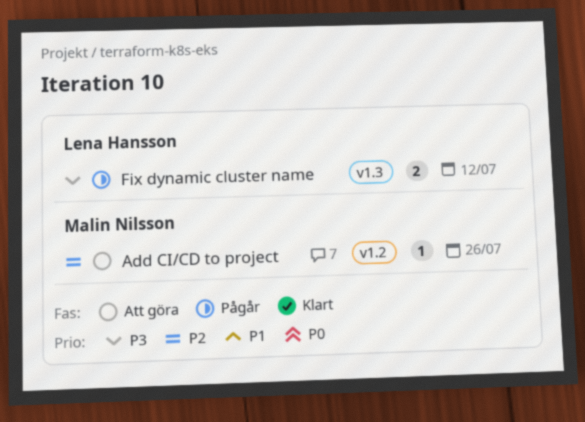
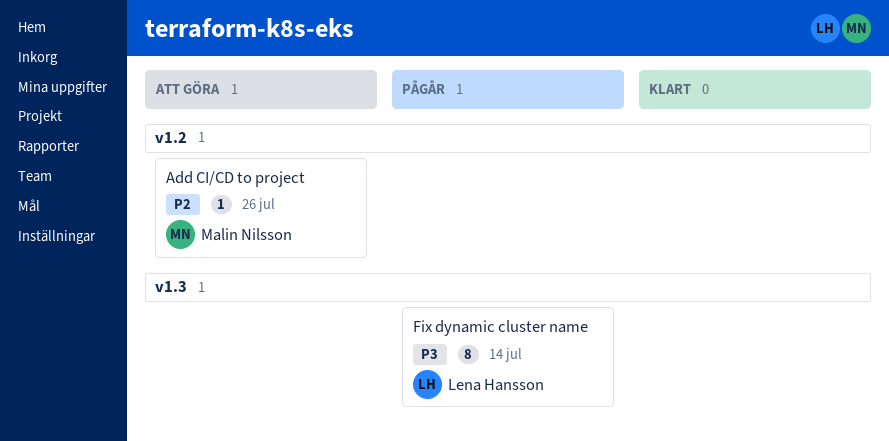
Fix dynamic cluster name, estimate: 2 -> 8
Fix dynamic cluster name, due: Jul 12 -> Jul 14

